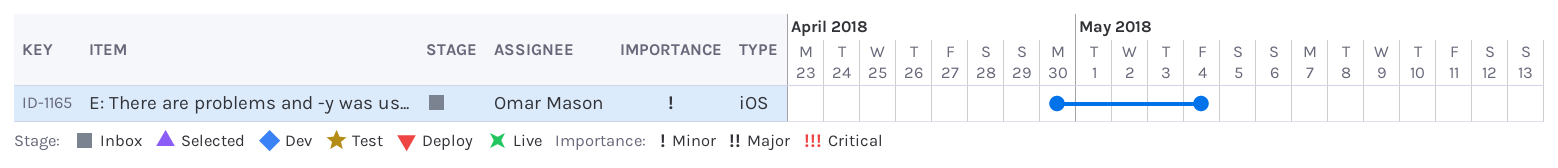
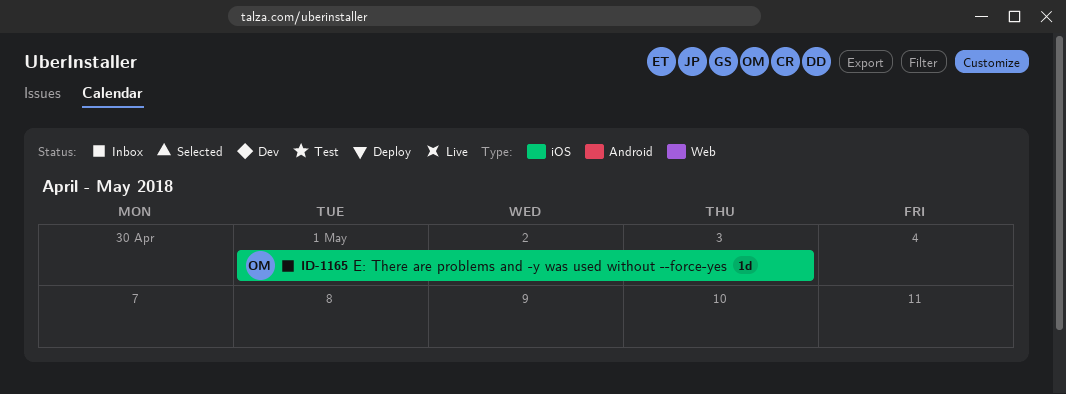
ID-1165, start: Apr 30 -> May 1
ID-1165, due: May 4 -> May 3

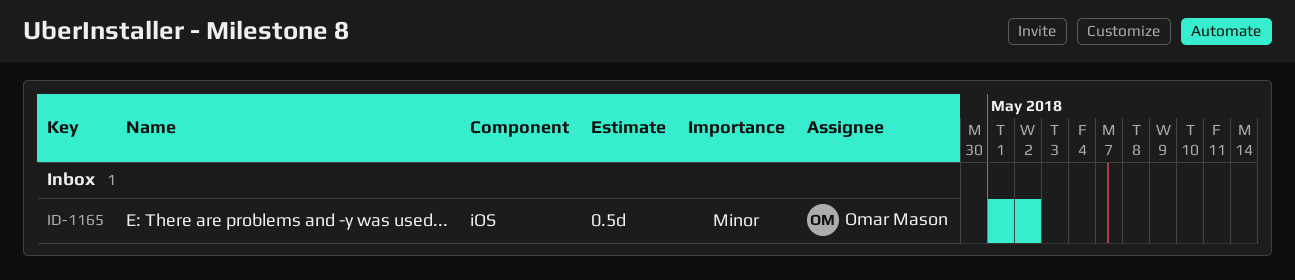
ID-1165, estimate: 1d -> 0.5d
ID-1165, due: May 3 -> May 2

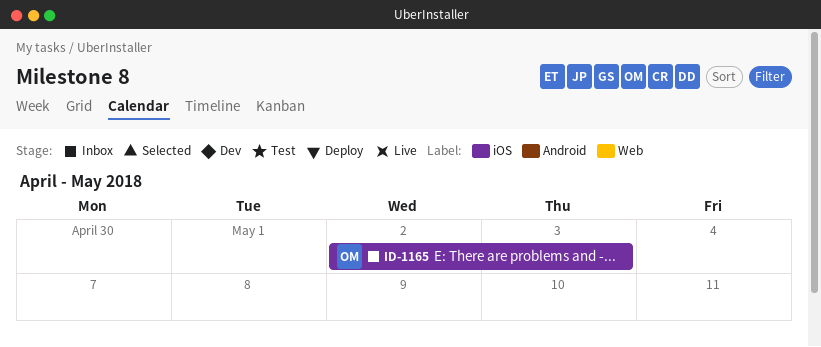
ID-1165, start: May 1 -> May 2
ID-1165, due: May 2 -> May 3

